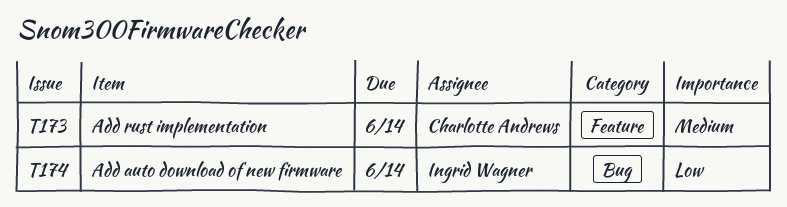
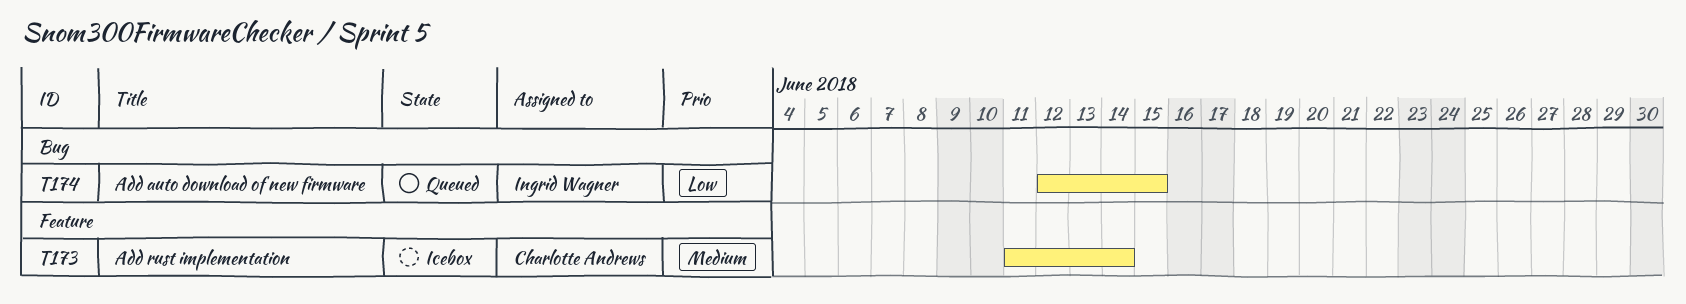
T174, due: Jun 14 -> Jun 15

